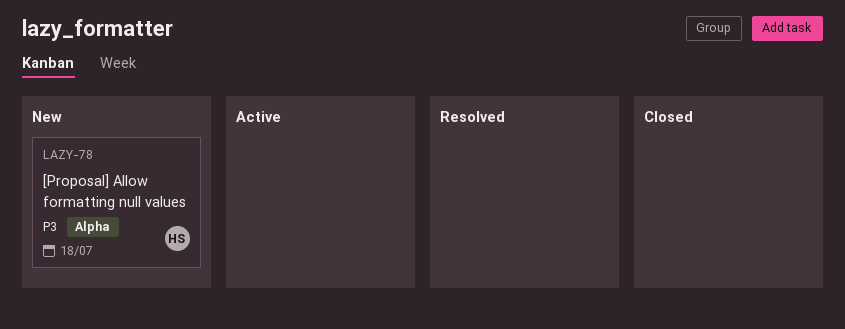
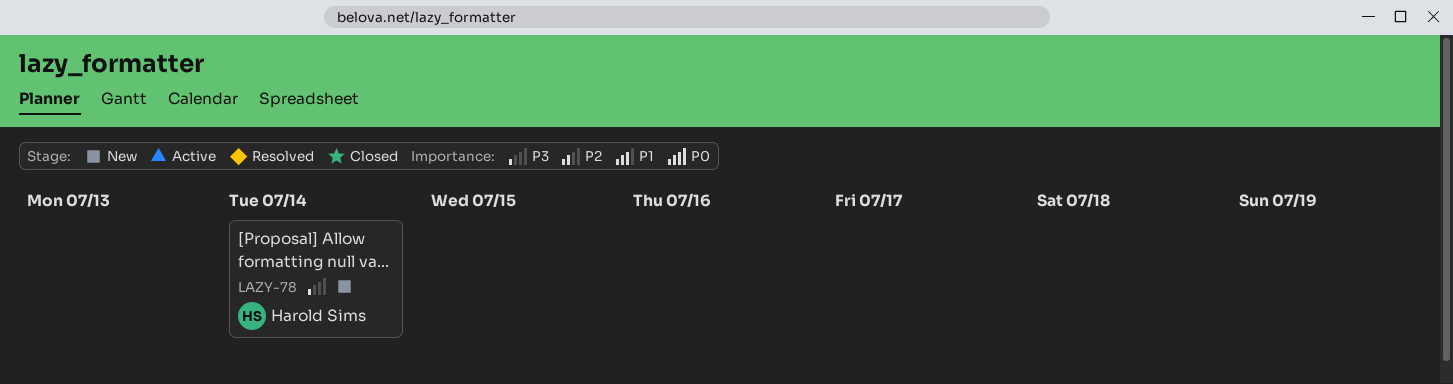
LAZY-78, due: Jul 18 -> Jul 14

